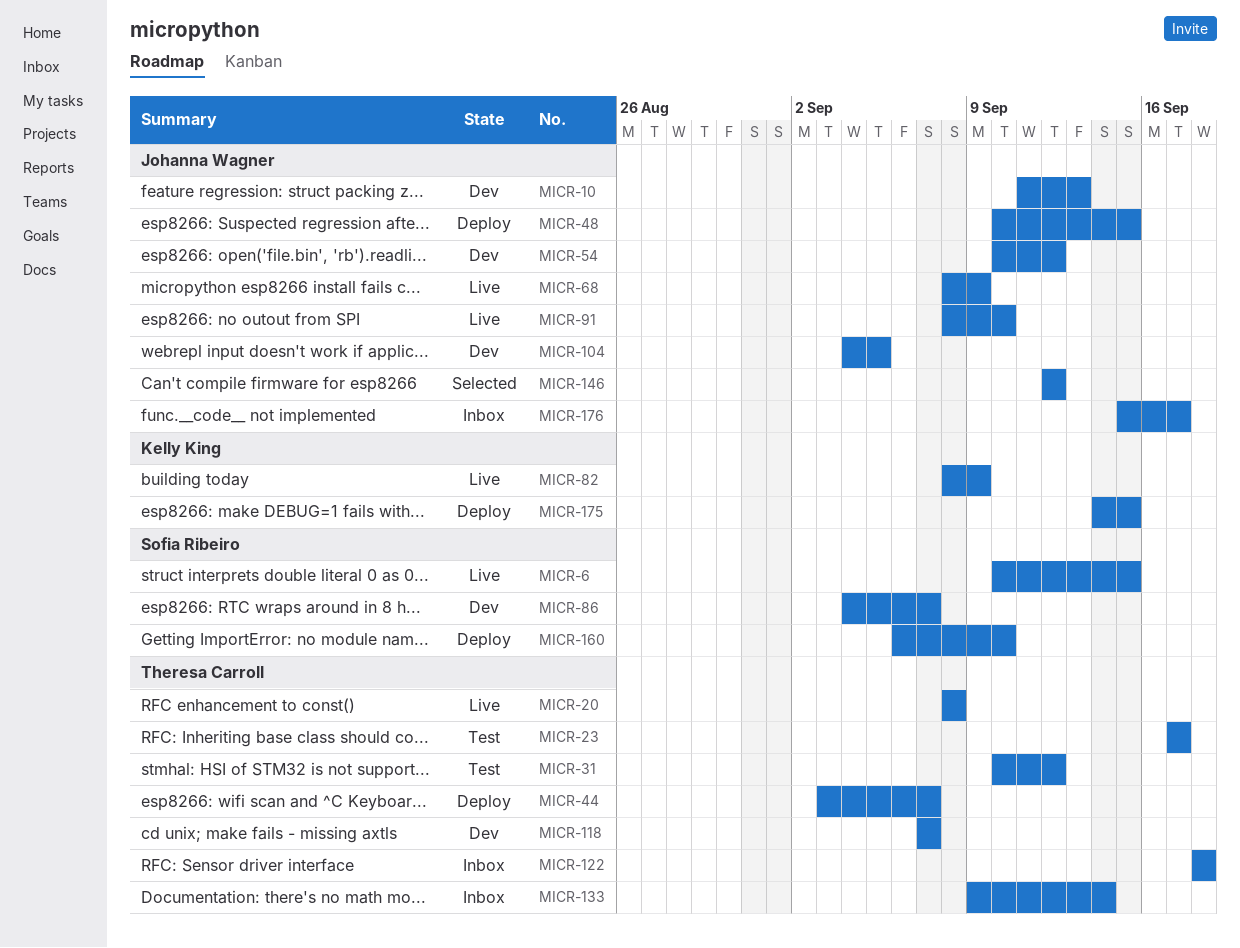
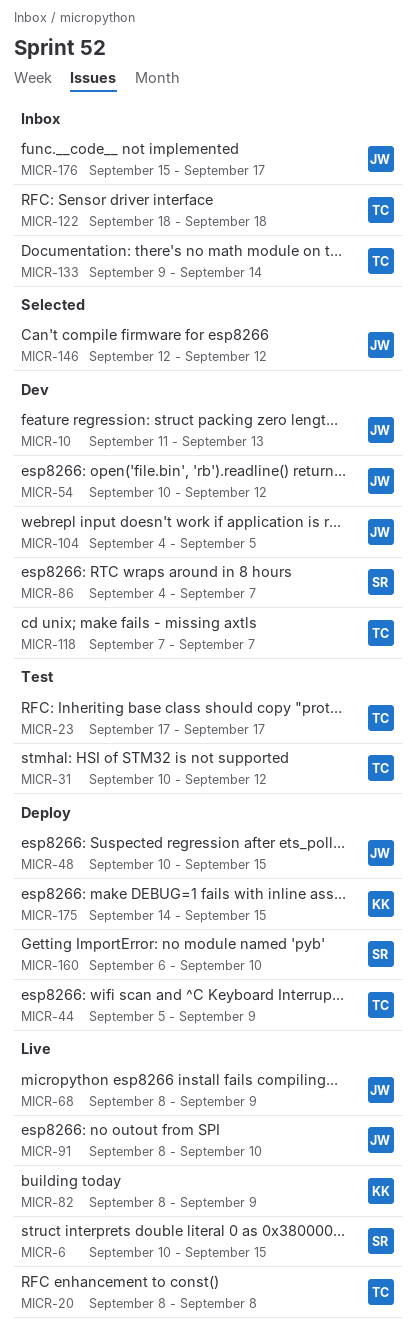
MICR-44, start: Sep 3 -> Sep 5
MICR-44, due: Sep 7 -> Sep 9

